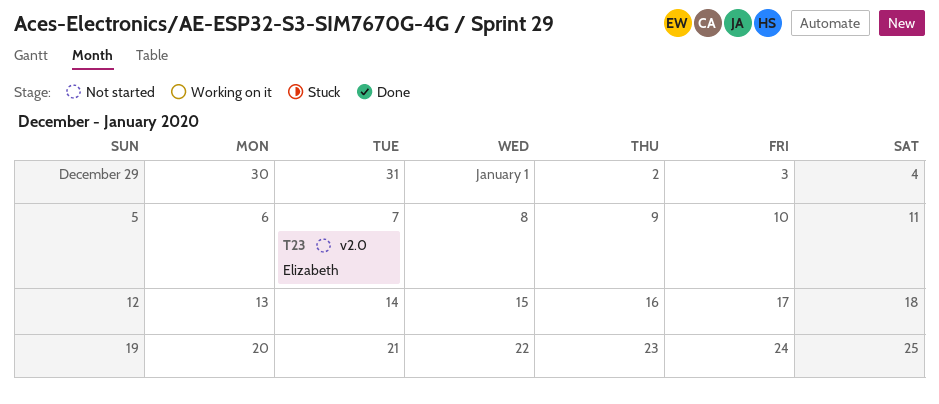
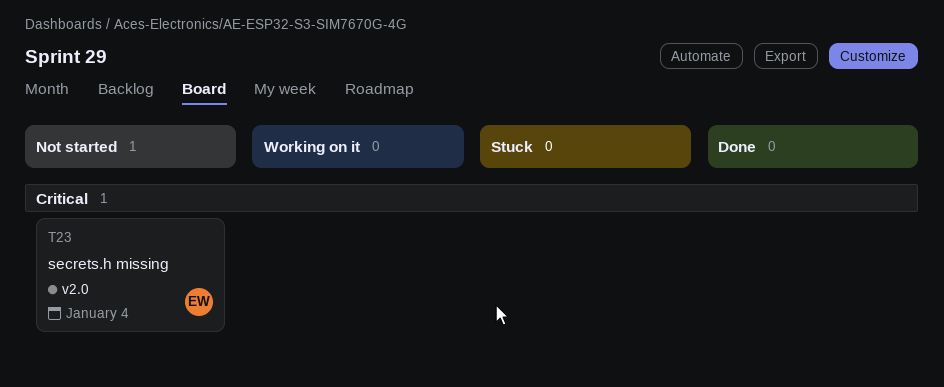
T23, due: Jan 7 -> Jan 4

